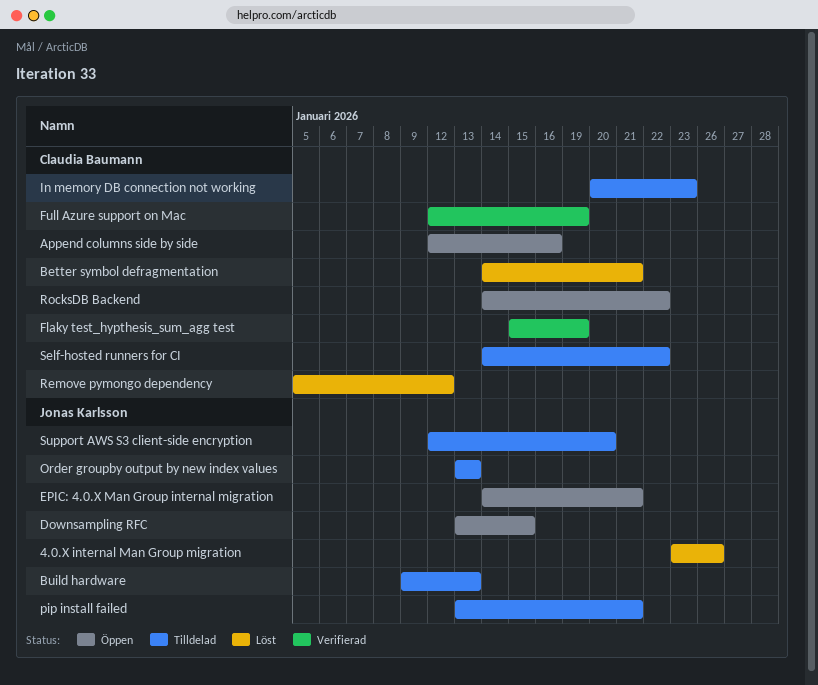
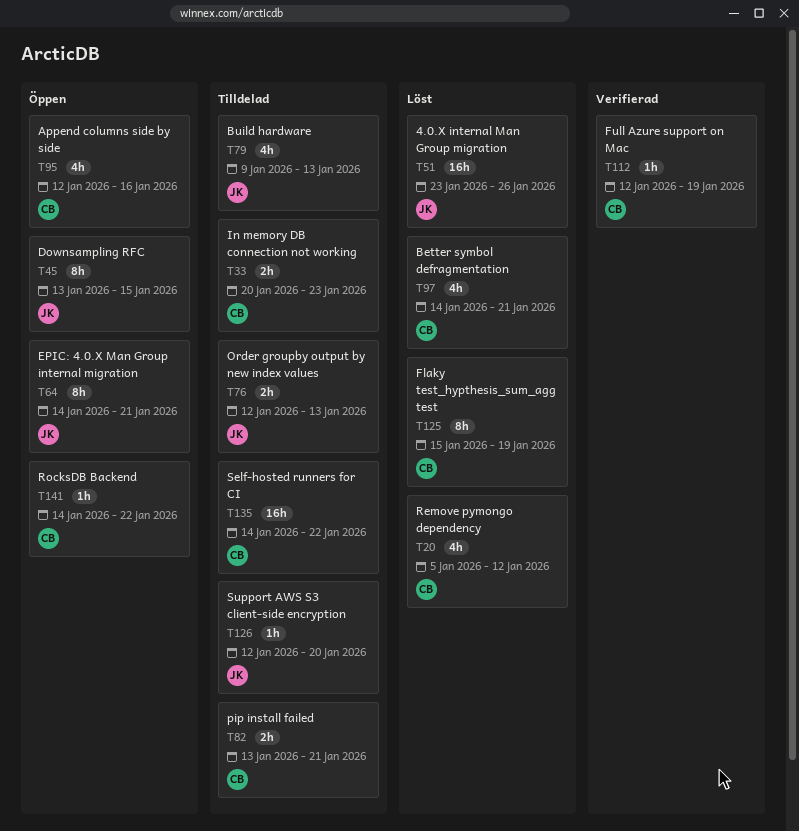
Flaky test_hypthesis_sum_agg test, status: Verifierad -> Löst
Order groupby output by new index values, start: Jan 13 -> Jan 12
pip install failed, owner: Jonas Karlsson -> Claudia Baumann

